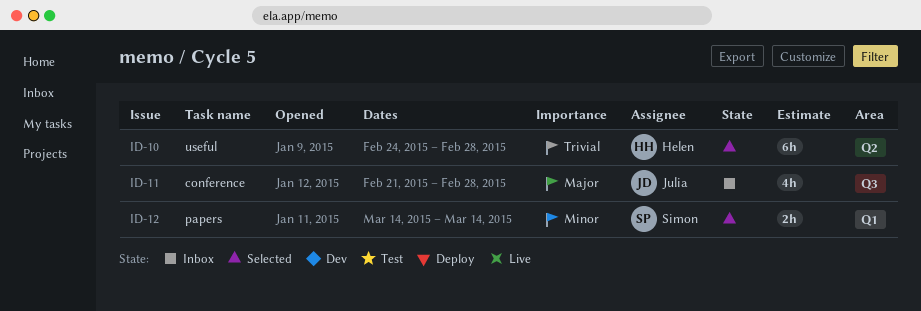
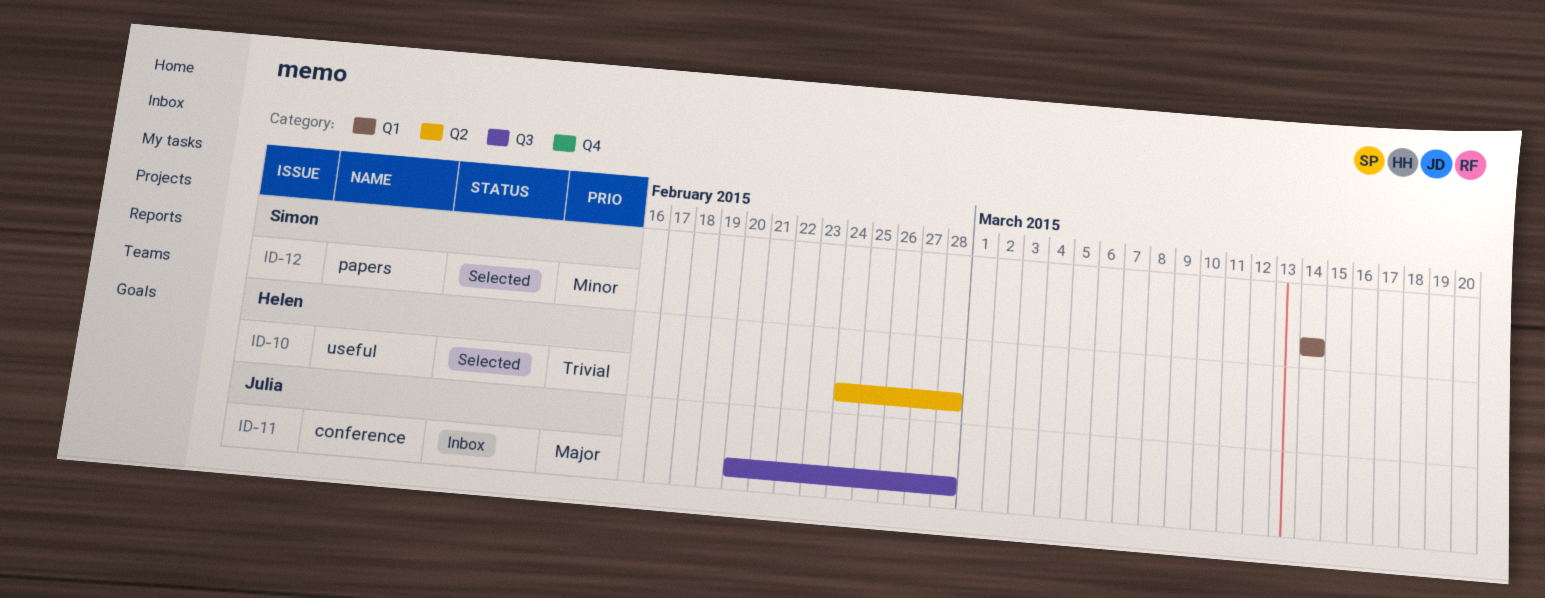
ID-11, start: Feb 21 -> Feb 20

